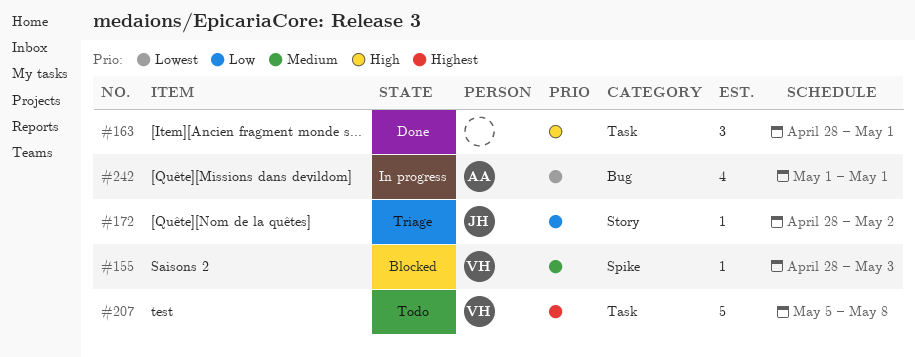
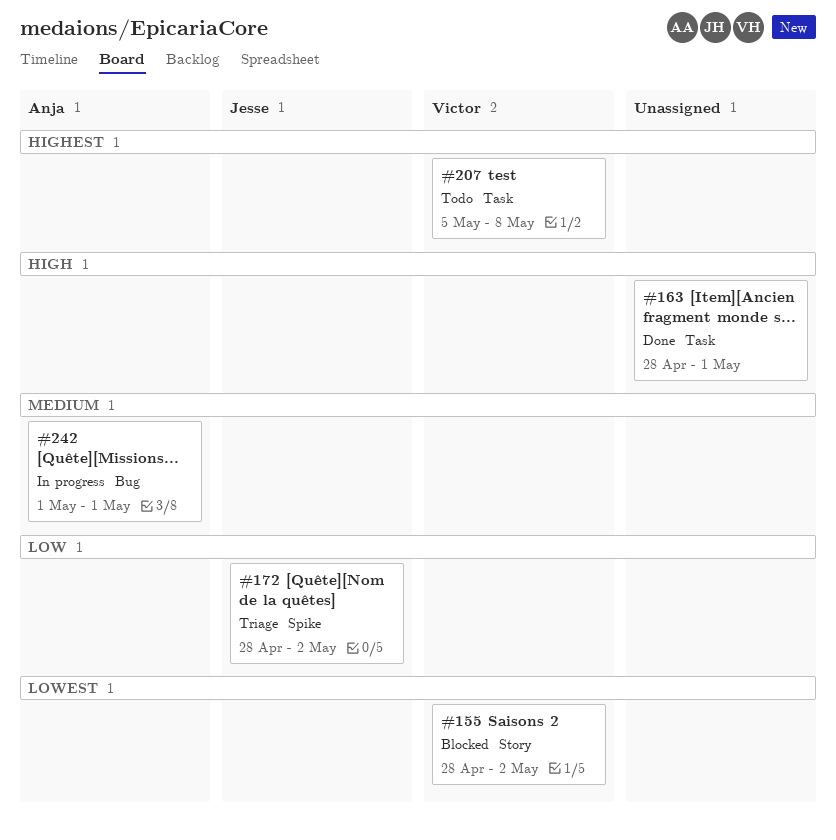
#155, priority: Medium -> Lowest
#155, label: Spike -> Story
#155, due: May 3 -> May 2
#172, label: Story -> Spike
#242, priority: Lowest -> Medium

